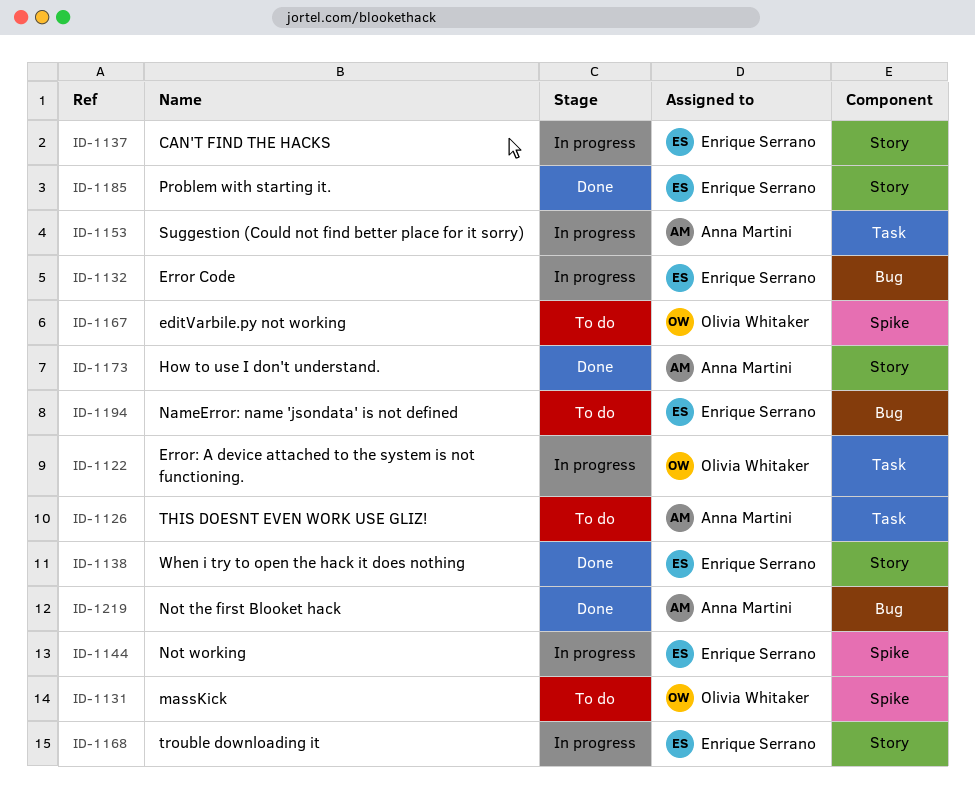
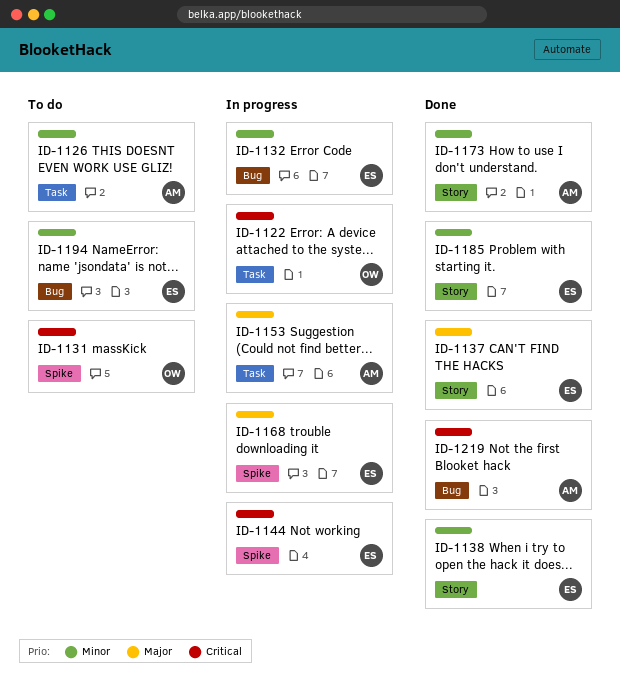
ID-1137, status: In progress -> Done
ID-1167: present -> none
ID-1168, label: Story -> Spike

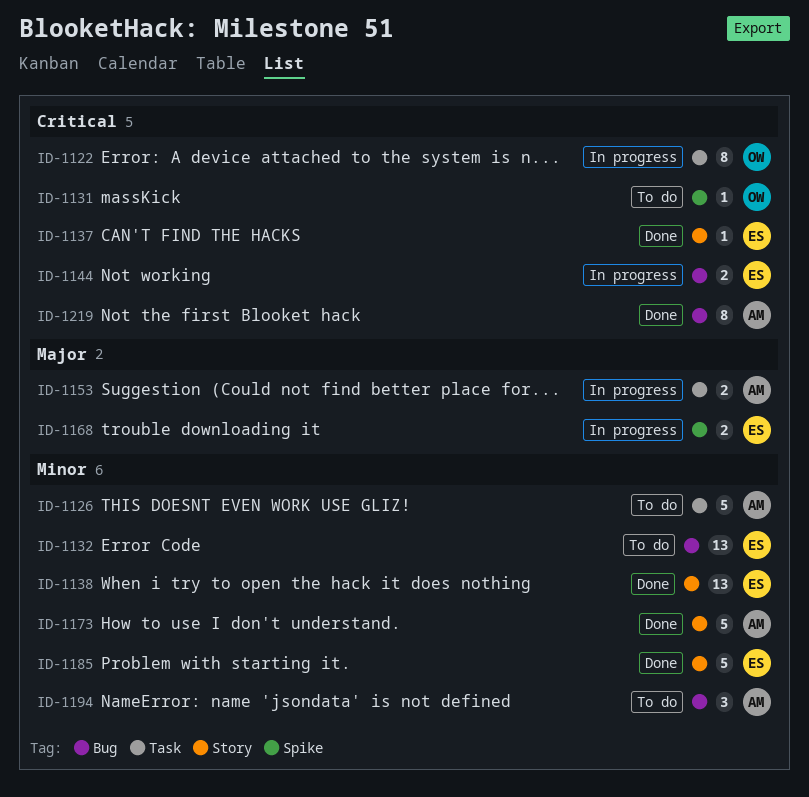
ID-1132, status: In progress -> To do
ID-1137, priority: Major -> Critical
ID-1144, label: Spike -> Bug
ID-1194, owner: ES -> AM

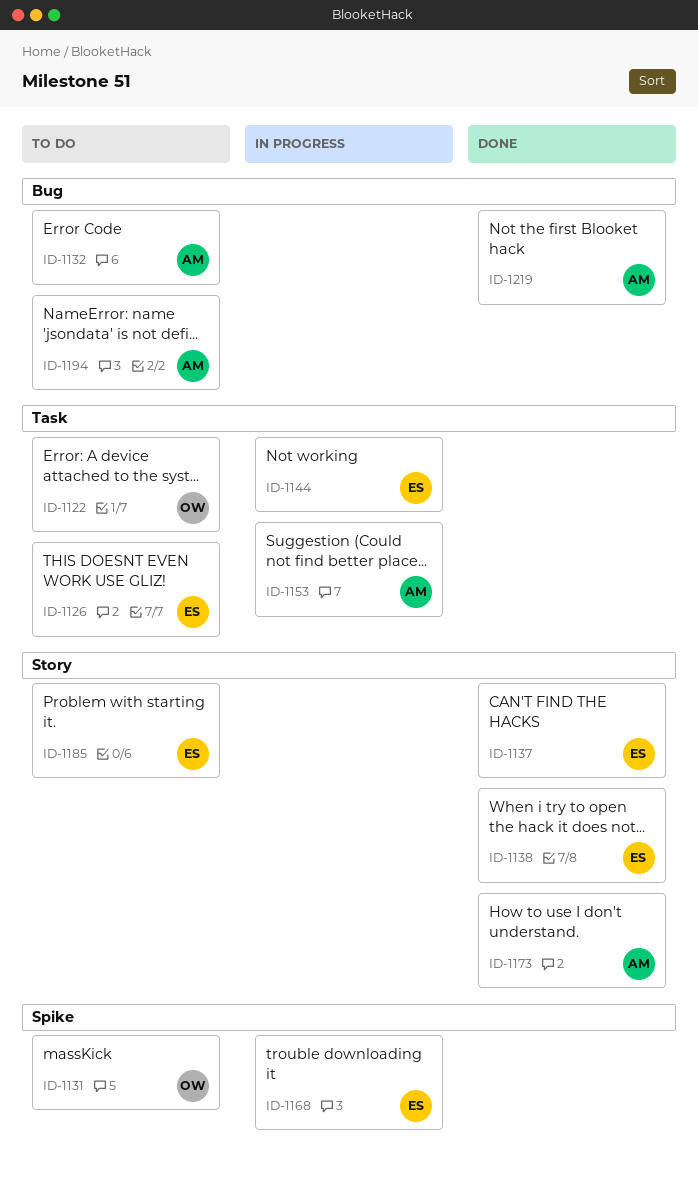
ID-1122, status: In progress -> To do
ID-1126, owner: AM -> ES
ID-1132, owner: ES -> AM
ID-1144, label: Bug -> Task
ID-1185, status: Done -> To do

